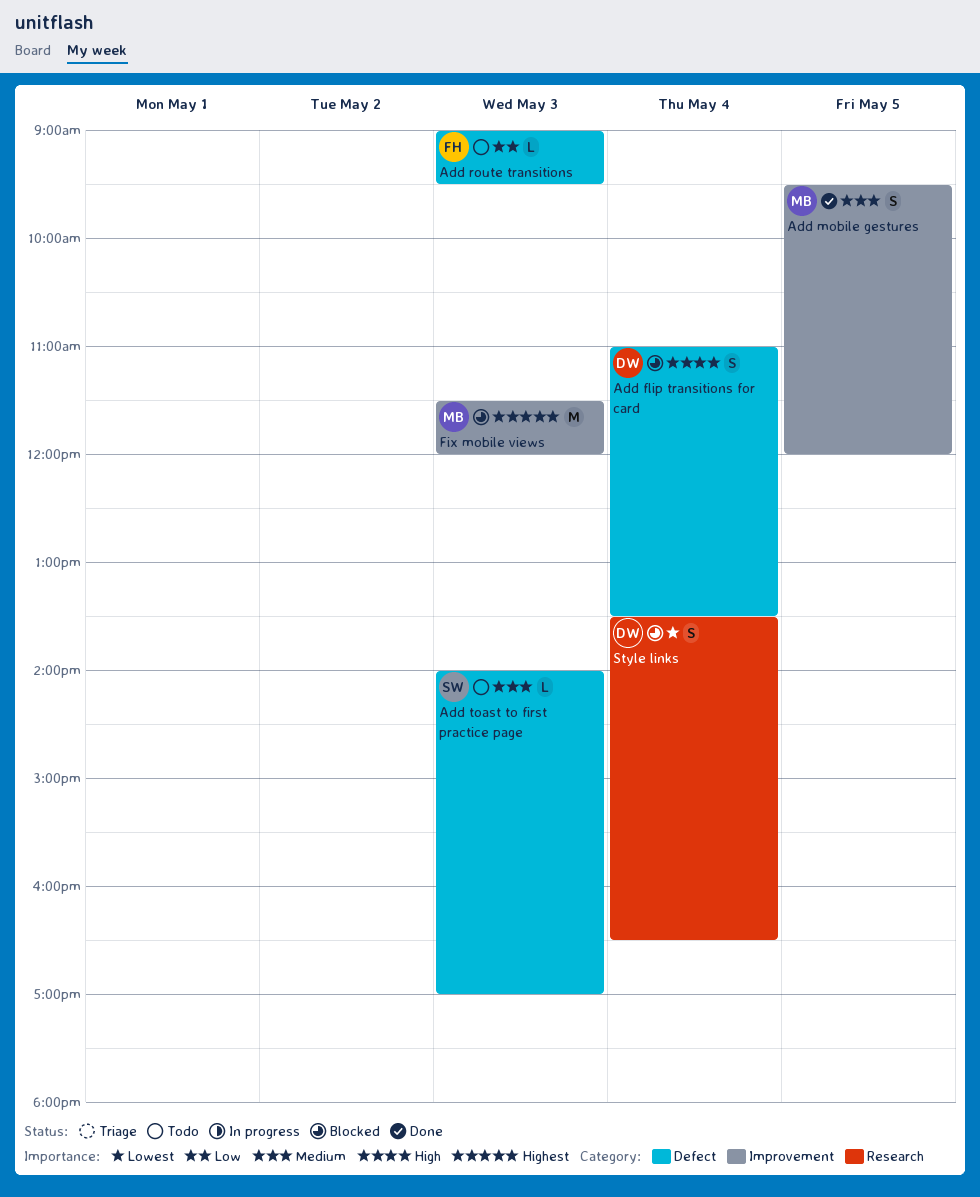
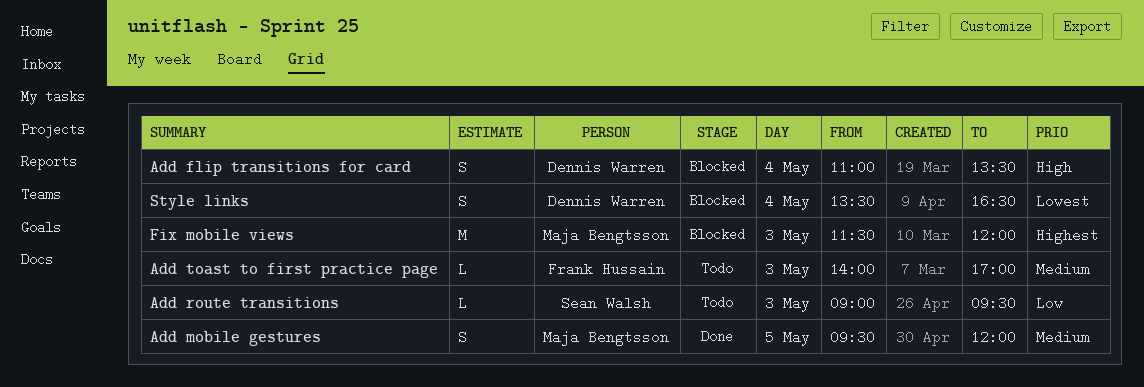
Add route transitions, owner: Frank Hussain -> Sean Walsh
Add toast to first practice page, owner: Sean Walsh -> Frank Hussain

